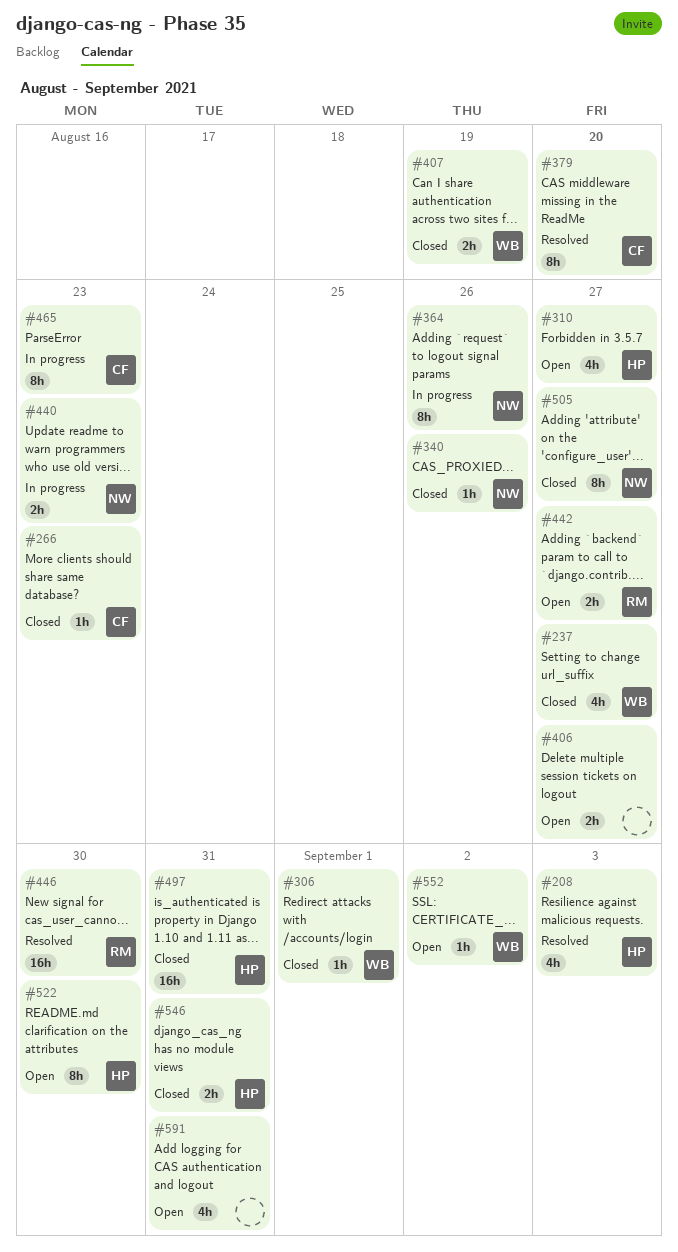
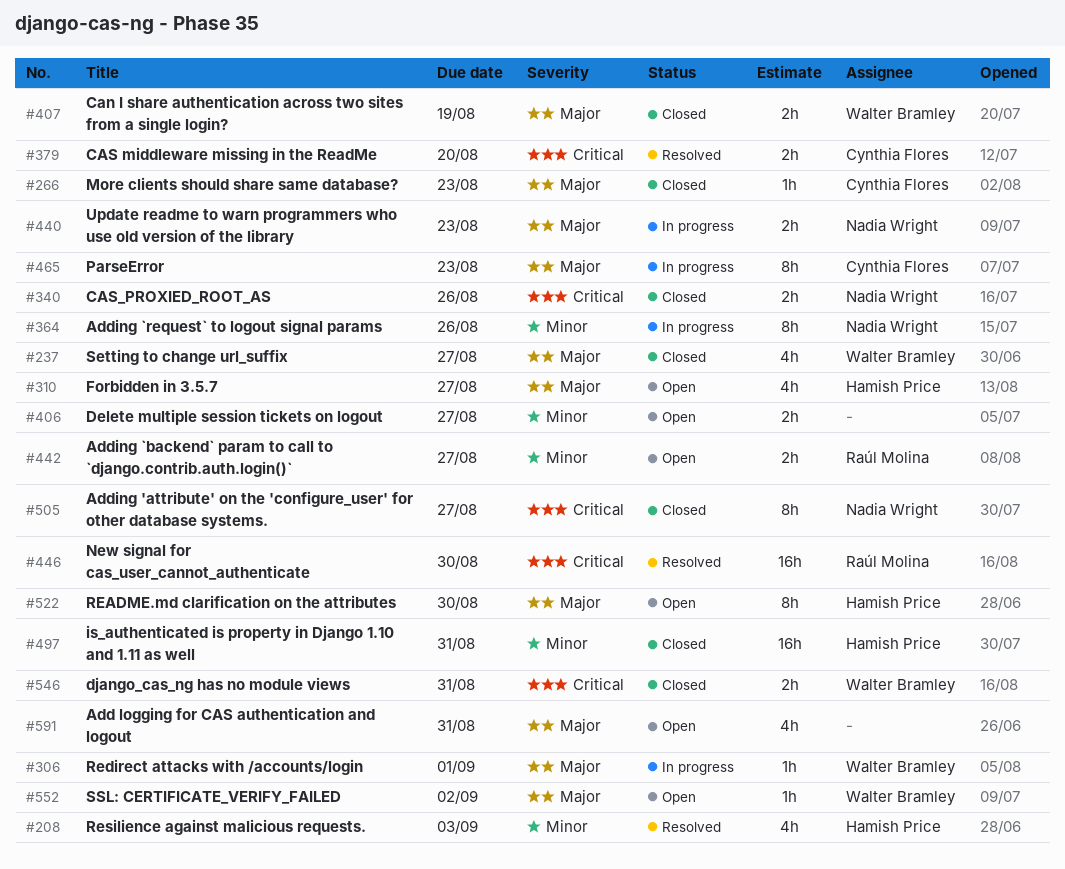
#306, status: Closed -> In progress
#340, estimate: 1h -> 2h
#379, estimate: 8h -> 2h
#546, owner: Hamish Price -> Walter Bramley

